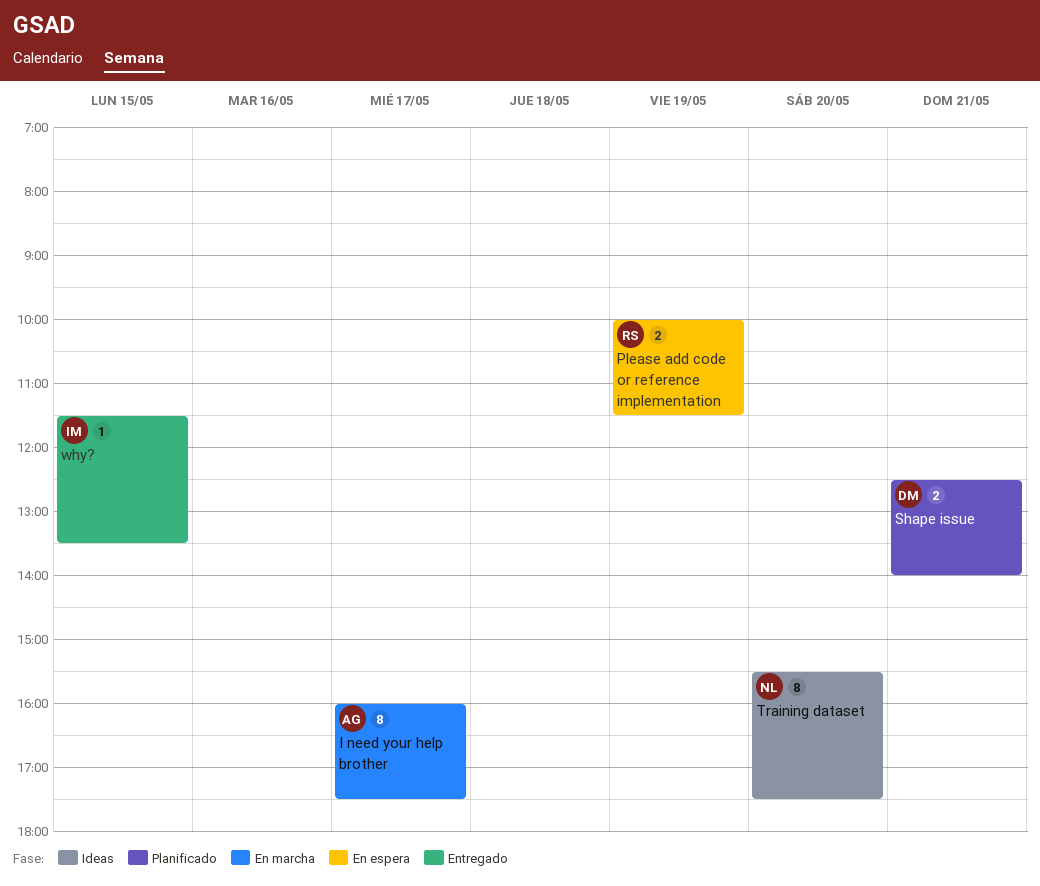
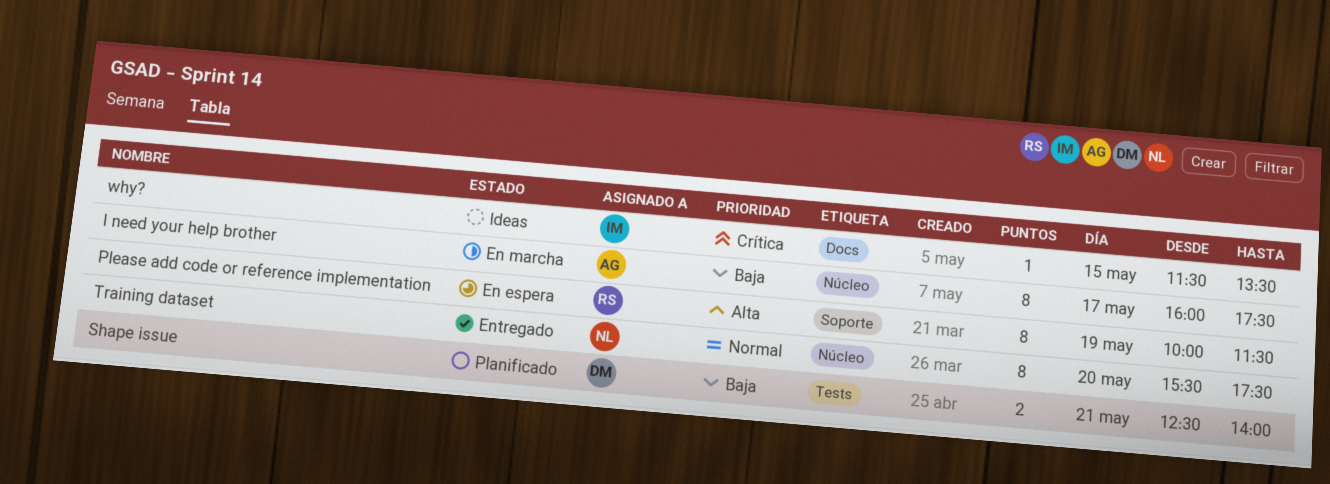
Please add code or reference implementation, estimate: 2 -> 8
Training dataset, status: Ideas -> Entregado
why?, status: Entregado -> Ideas

